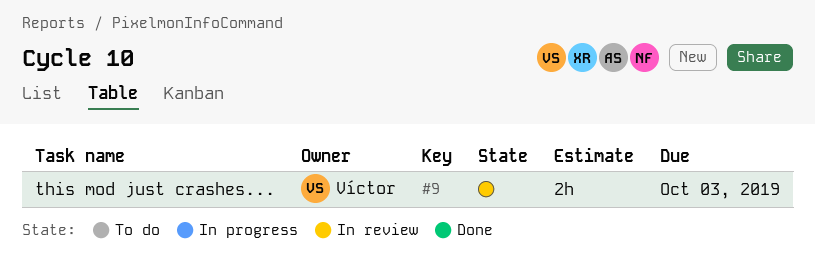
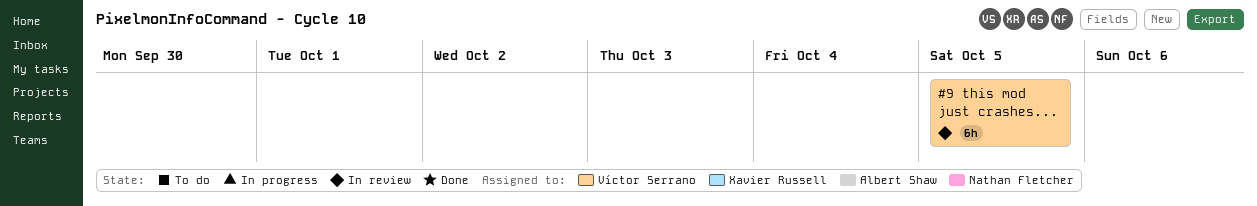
#9, estimate: 2h -> 6h
#9, due: Oct 3 -> Oct 5

